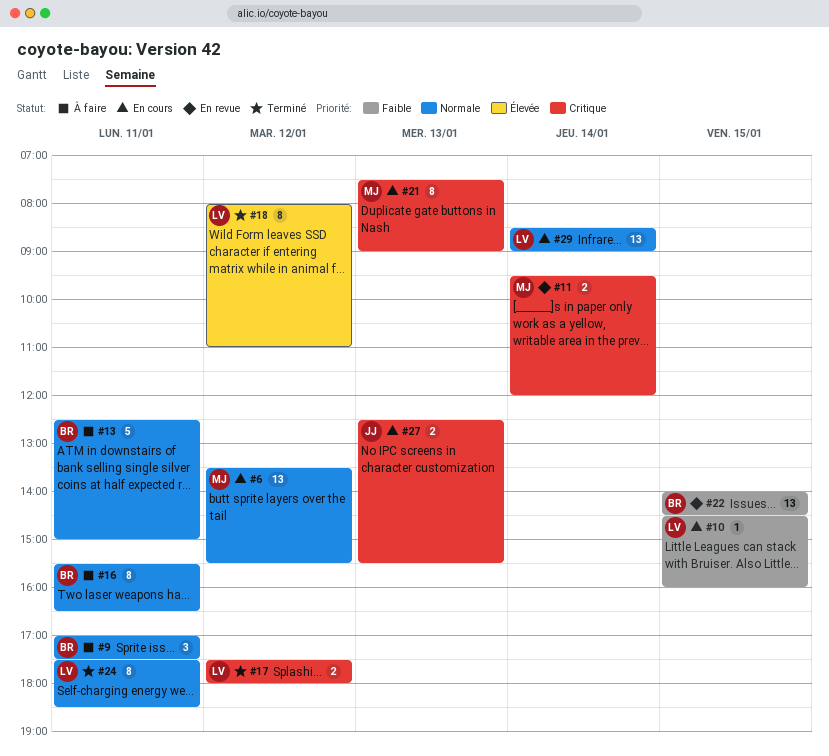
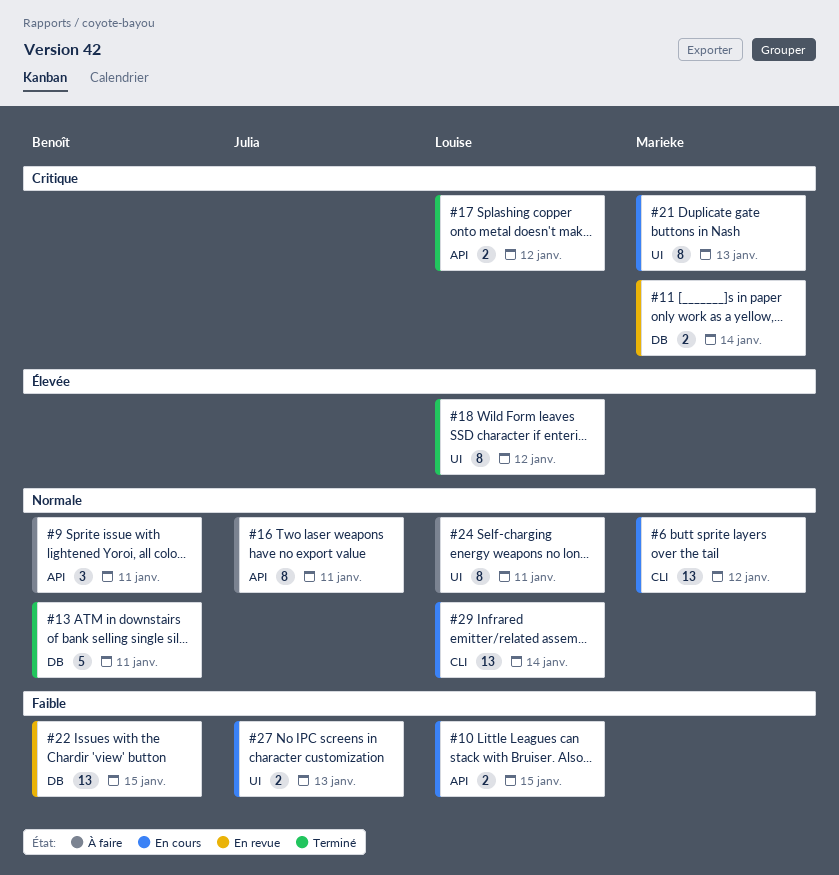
#10, estimate: 1 -> 2
#13, status: À faire -> Terminé
#16, owner: Benoît -> Julia
#24, status: Terminé -> À faire
#27, priority: Critique -> Faible

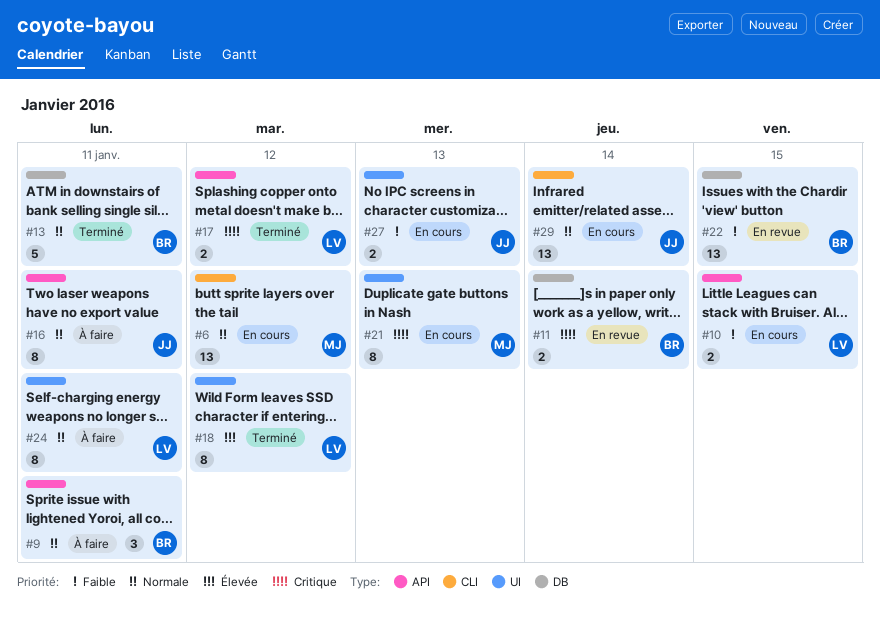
#11, owner: Marieke -> Benoît
#29, owner: Louise -> Julia

